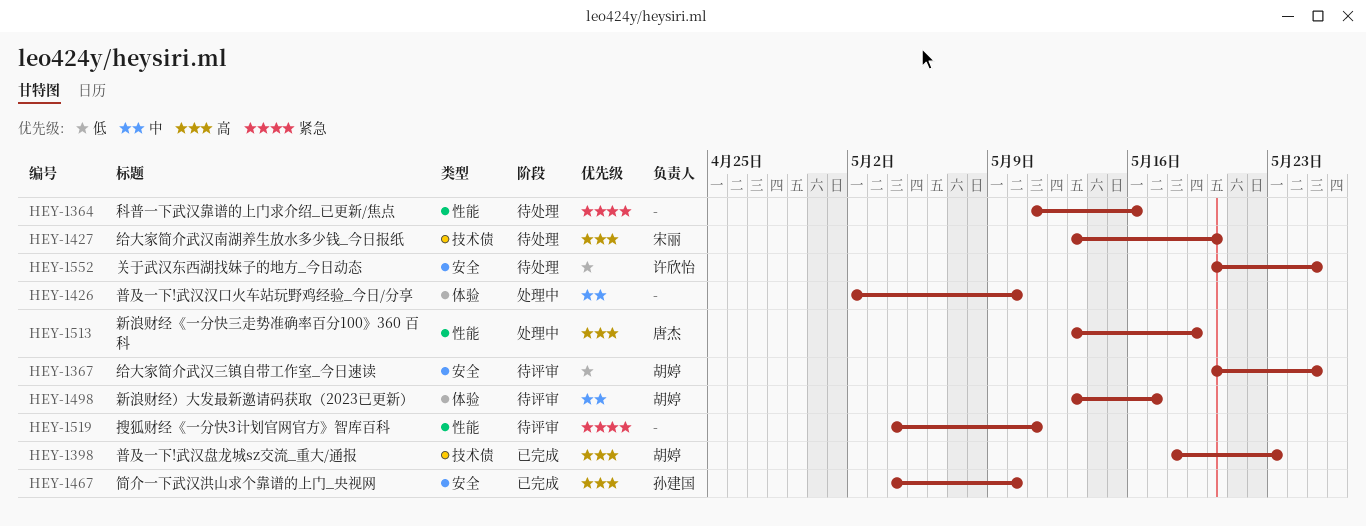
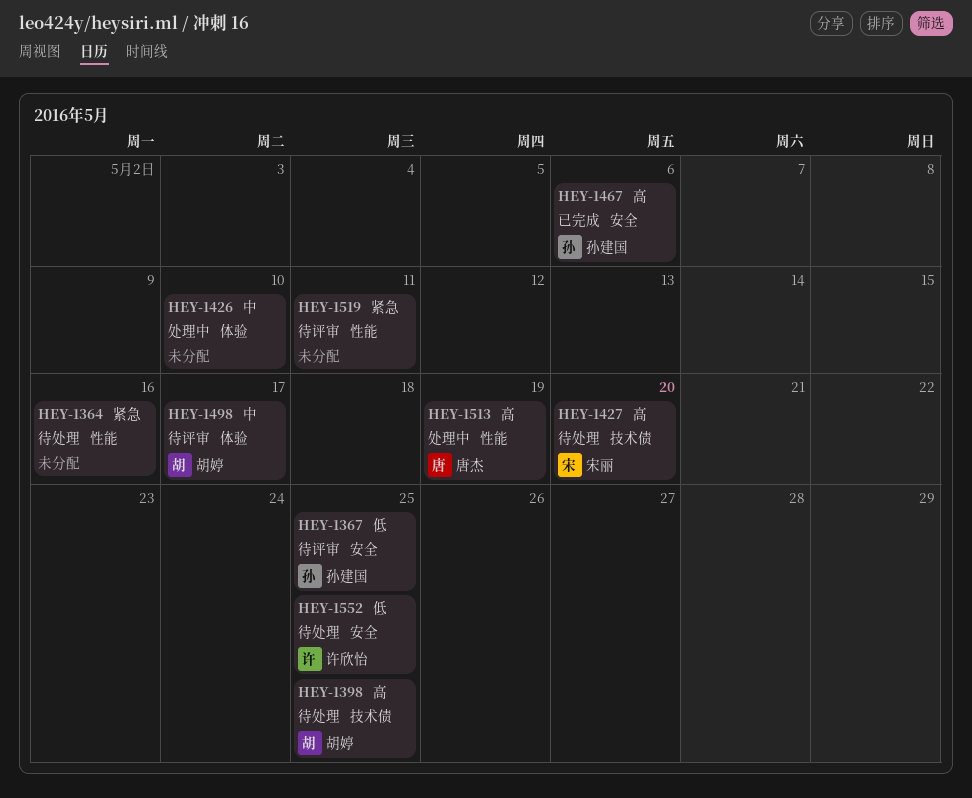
HEY-1367, owner: 胡婷 -> 孙建国
HEY-1398, status: 已完成 -> 待处理
HEY-1398, due: May 23 -> May 25
HEY-1467, due: May 10 -> May 6

